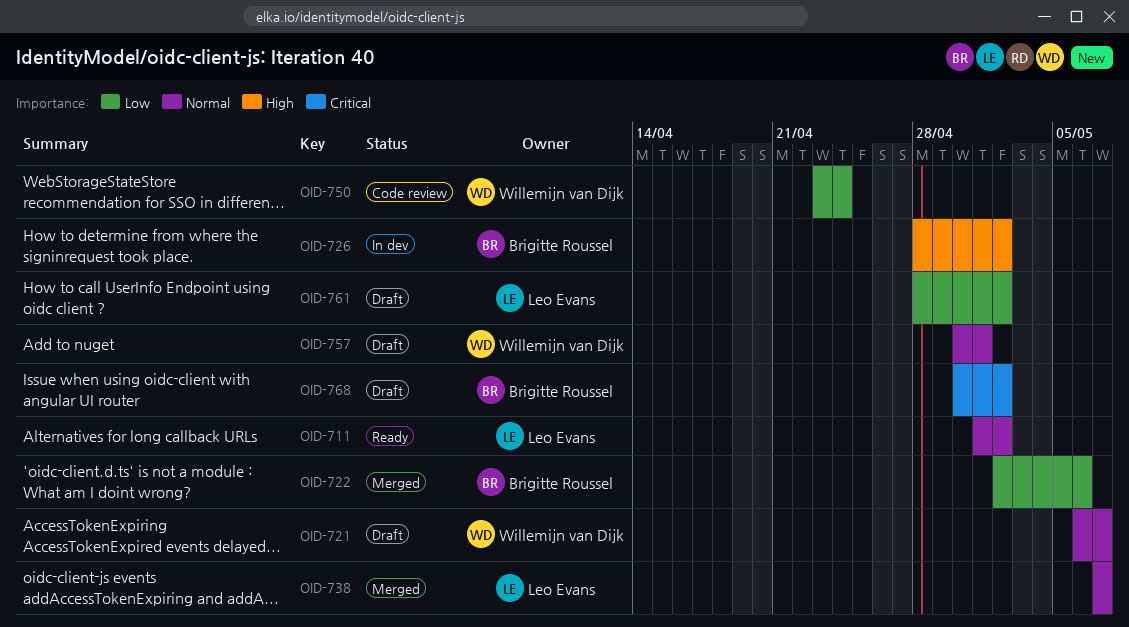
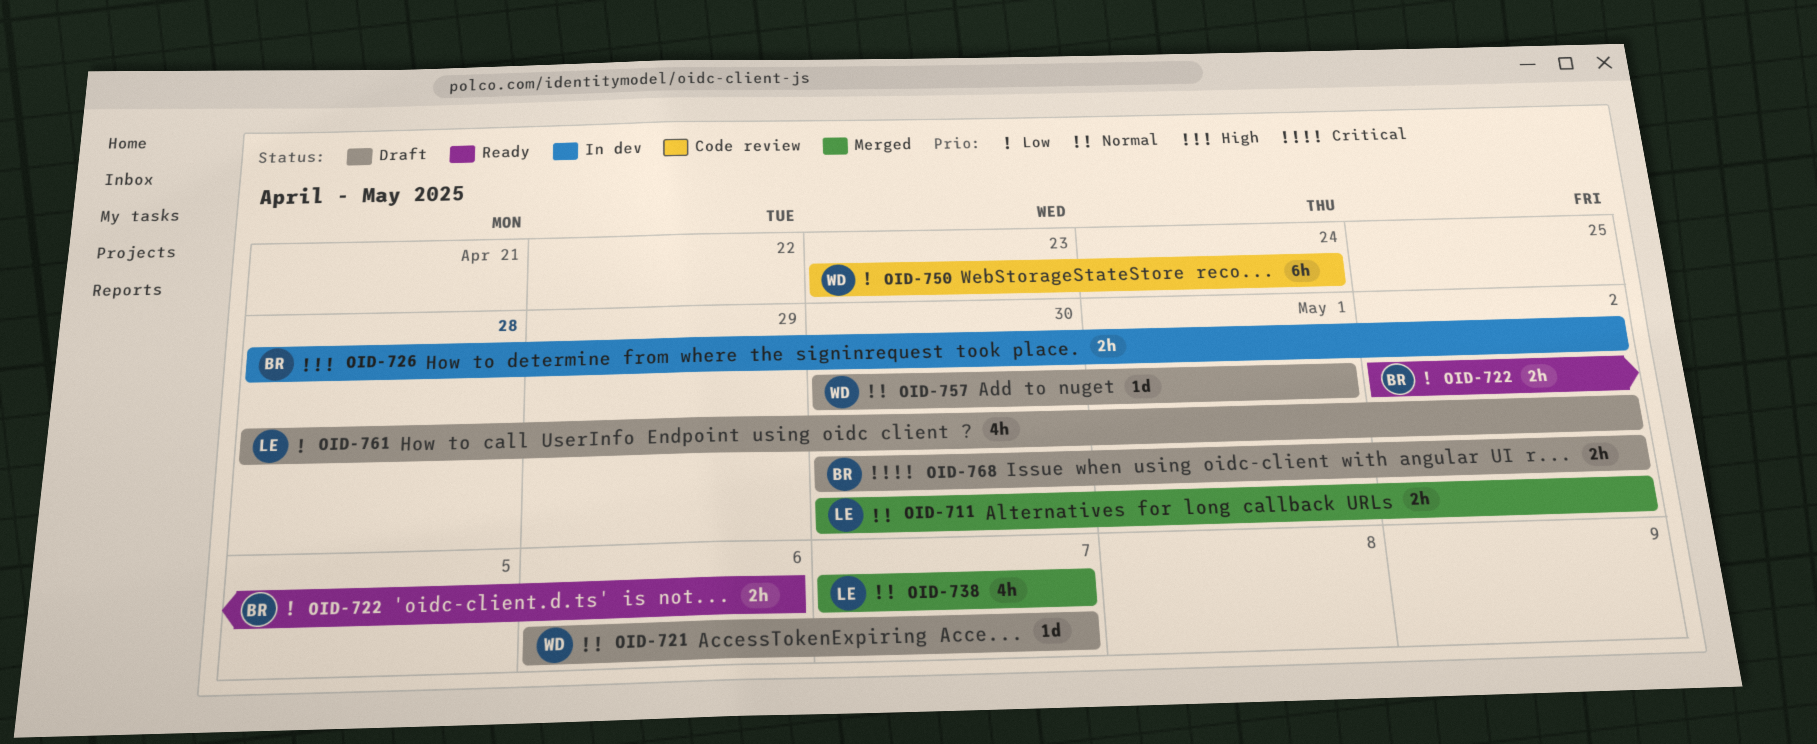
OID-711, status: Ready -> Merged
OID-711, start: May 1 -> Apr 30
OID-722, status: Merged -> Ready

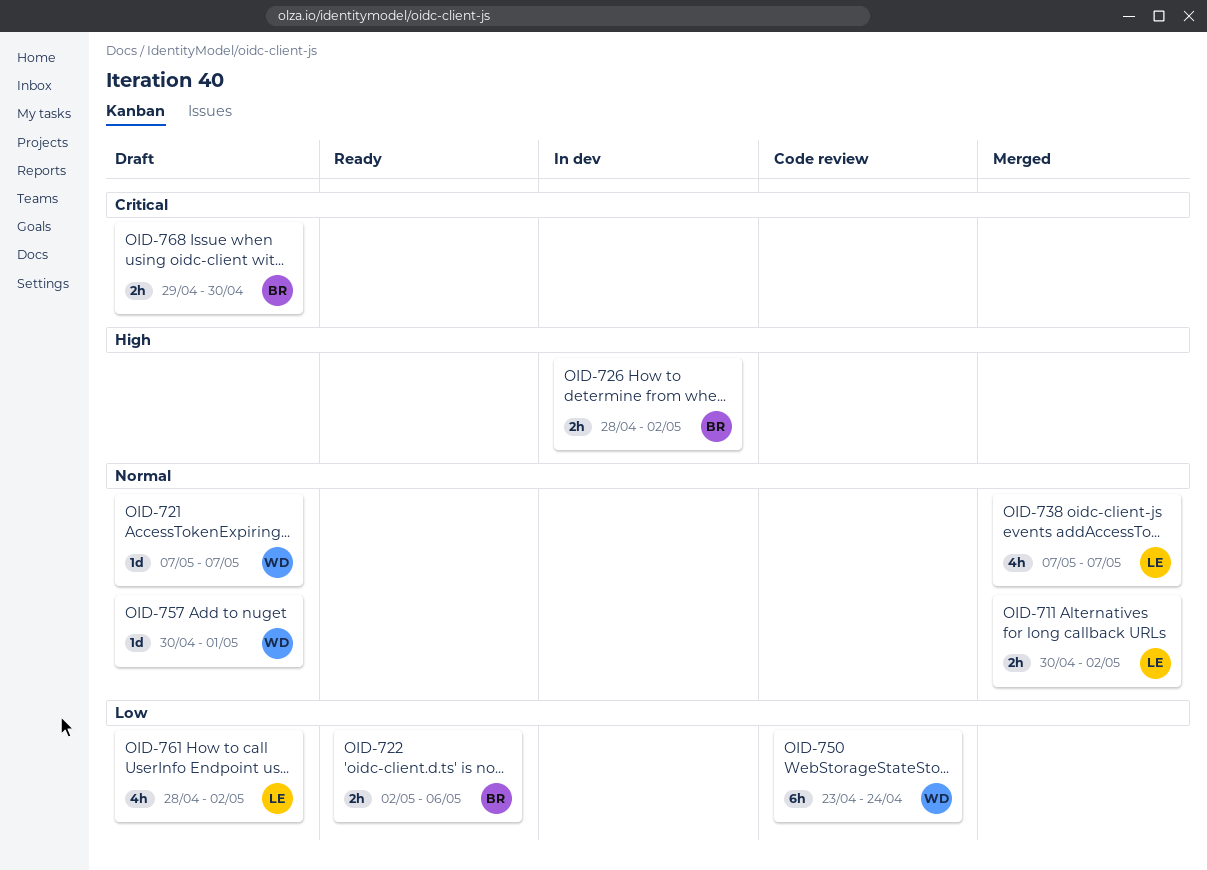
OID-721, start: May 6 -> May 7
OID-768, start: Apr 30 -> Apr 29
OID-768, due: May 2 -> Apr 30

